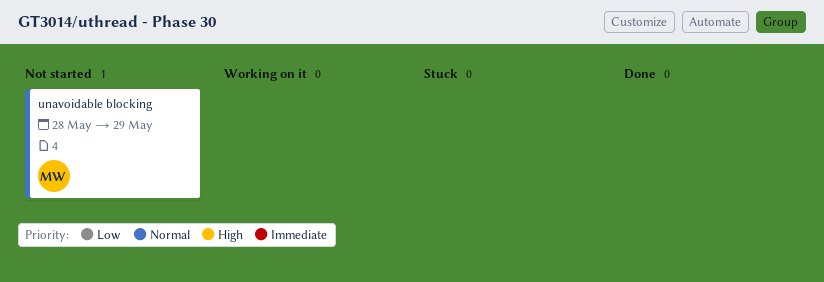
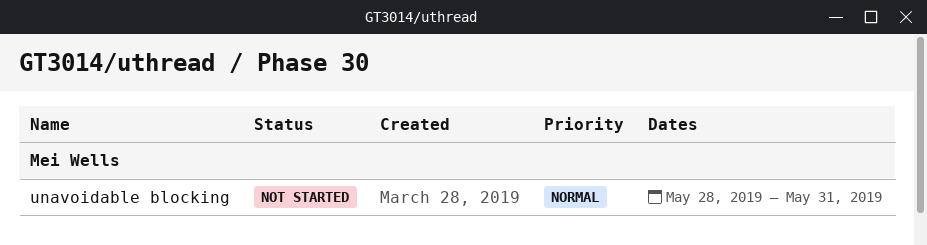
unavoidable blocking, due: May 29 -> May 31

